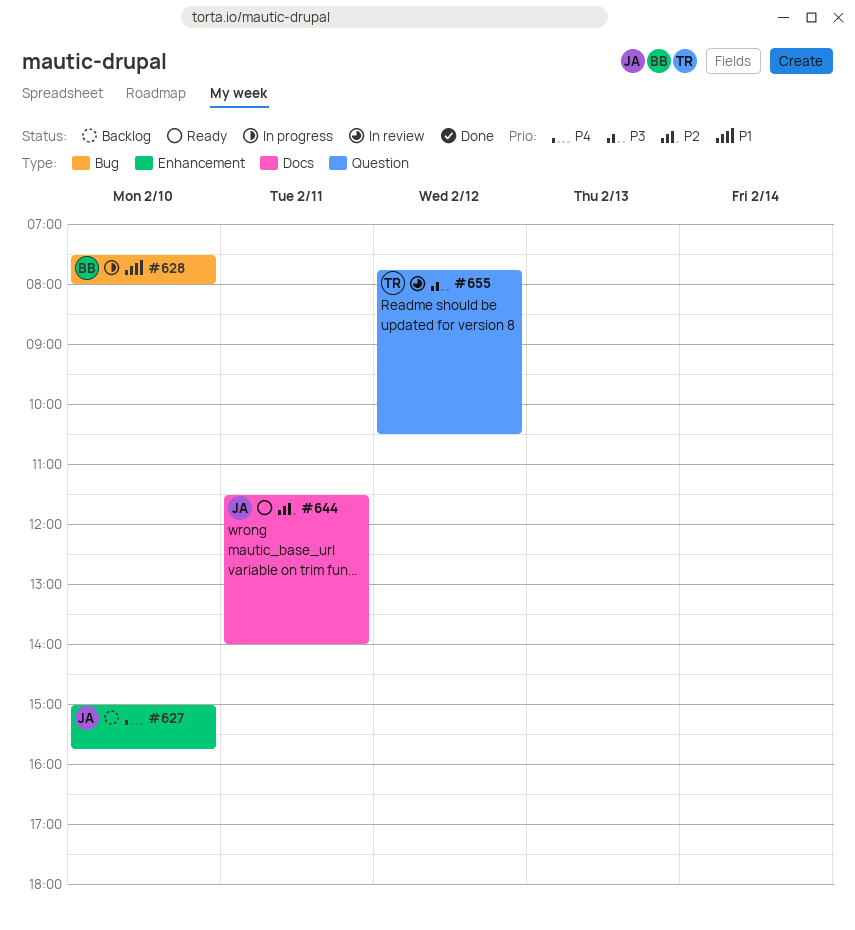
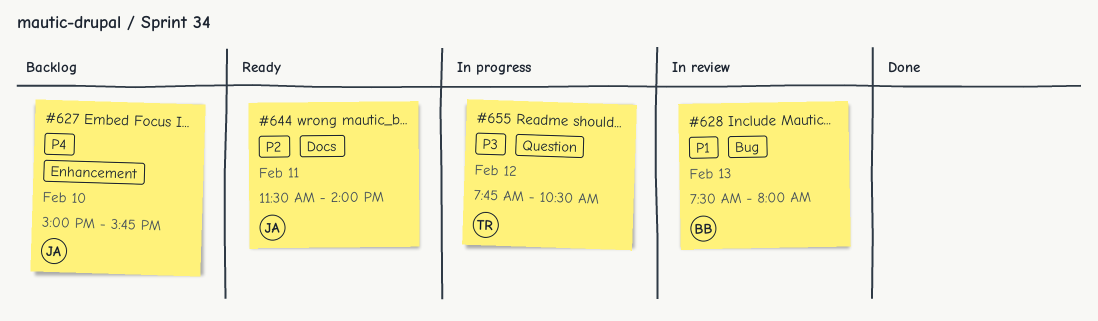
#628, status: In progress -> In review
#628, day: Feb 10 -> Feb 13
#655, status: In review -> In progress

